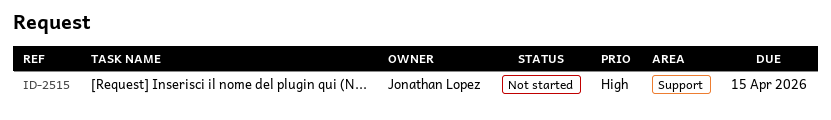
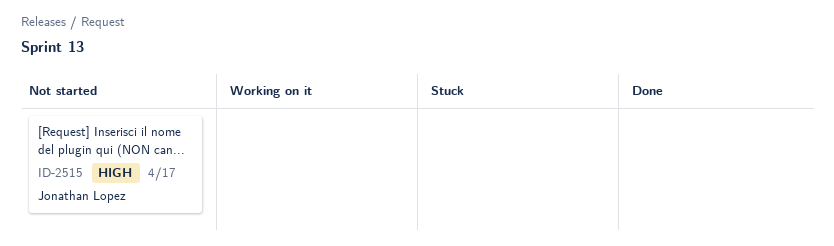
ID-2515, due: Apr 15 -> Apr 17

